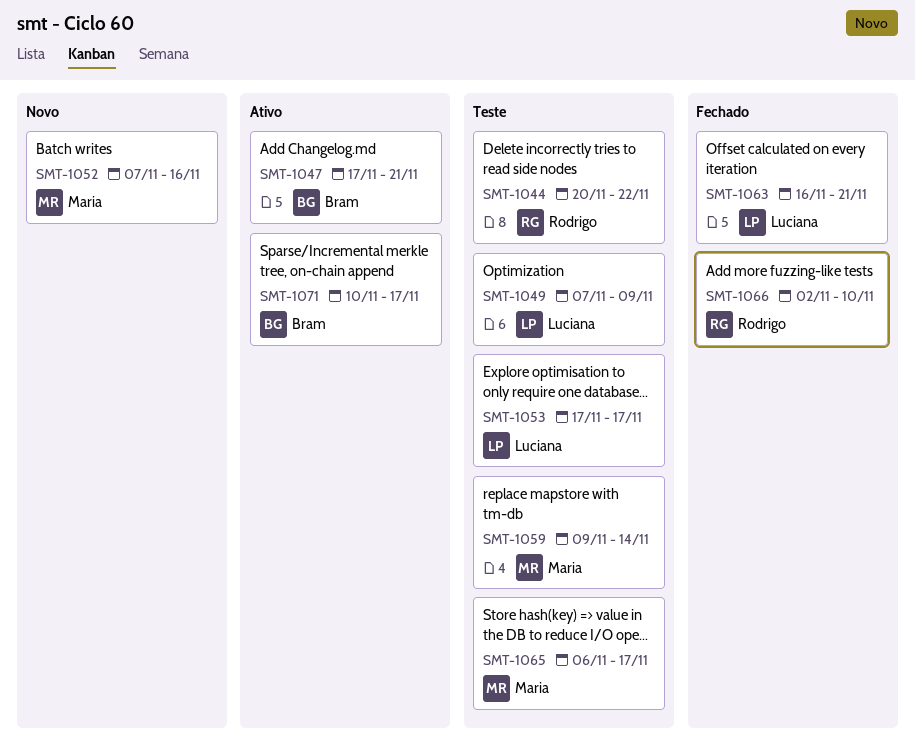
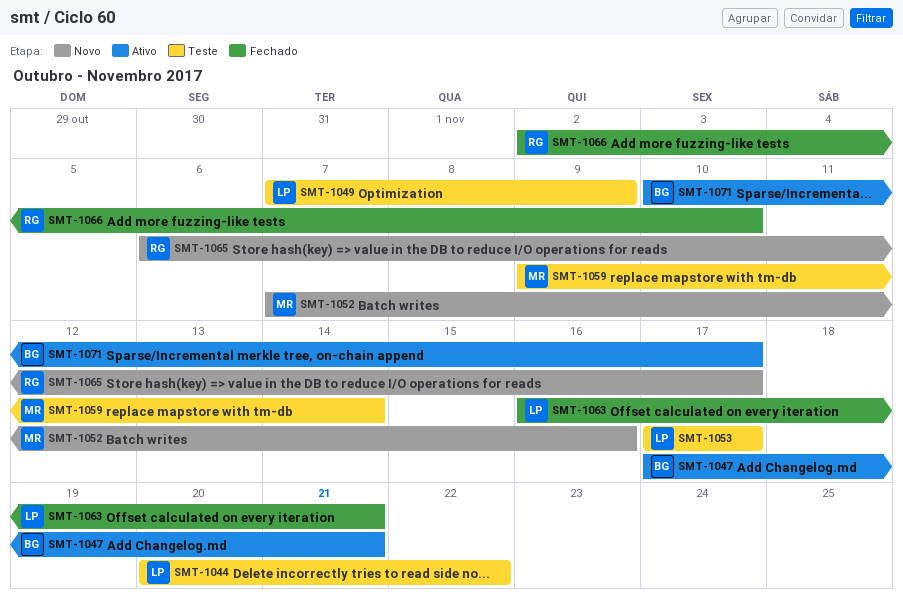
SMT-1044, owner: Rodrigo -> Luciana
SMT-1065, status: Teste -> Novo
SMT-1065, owner: Maria -> Rodrigo

